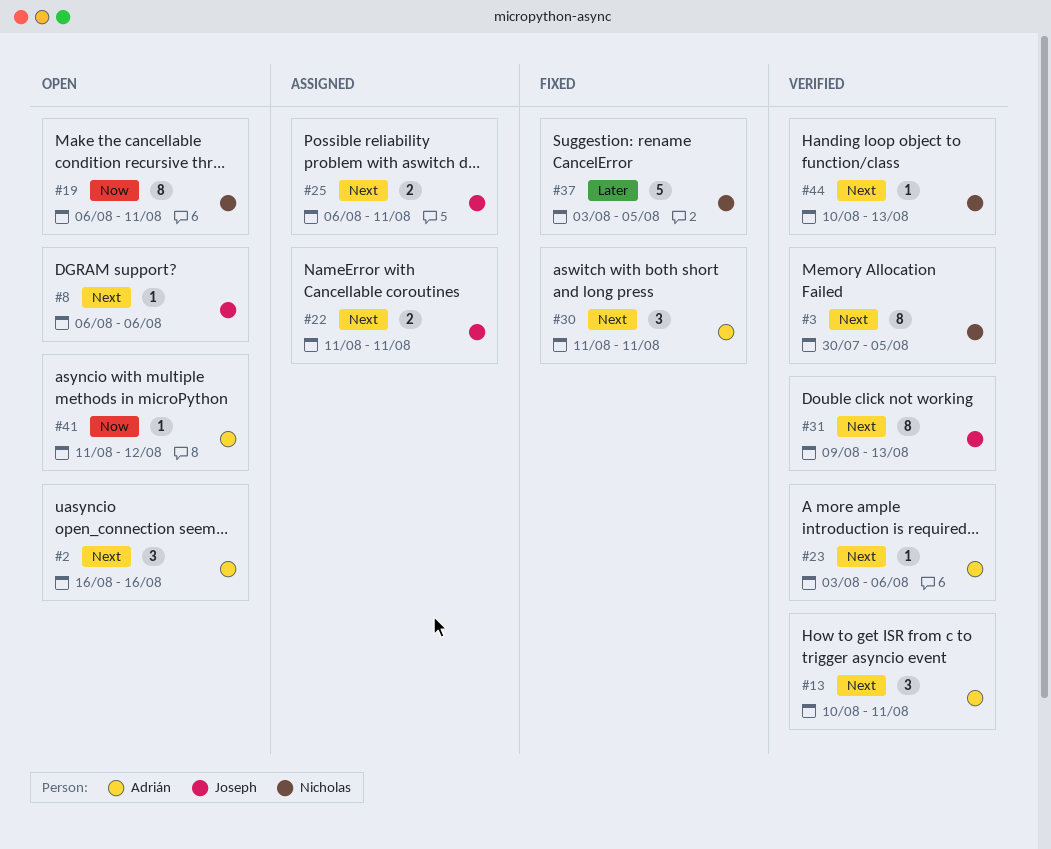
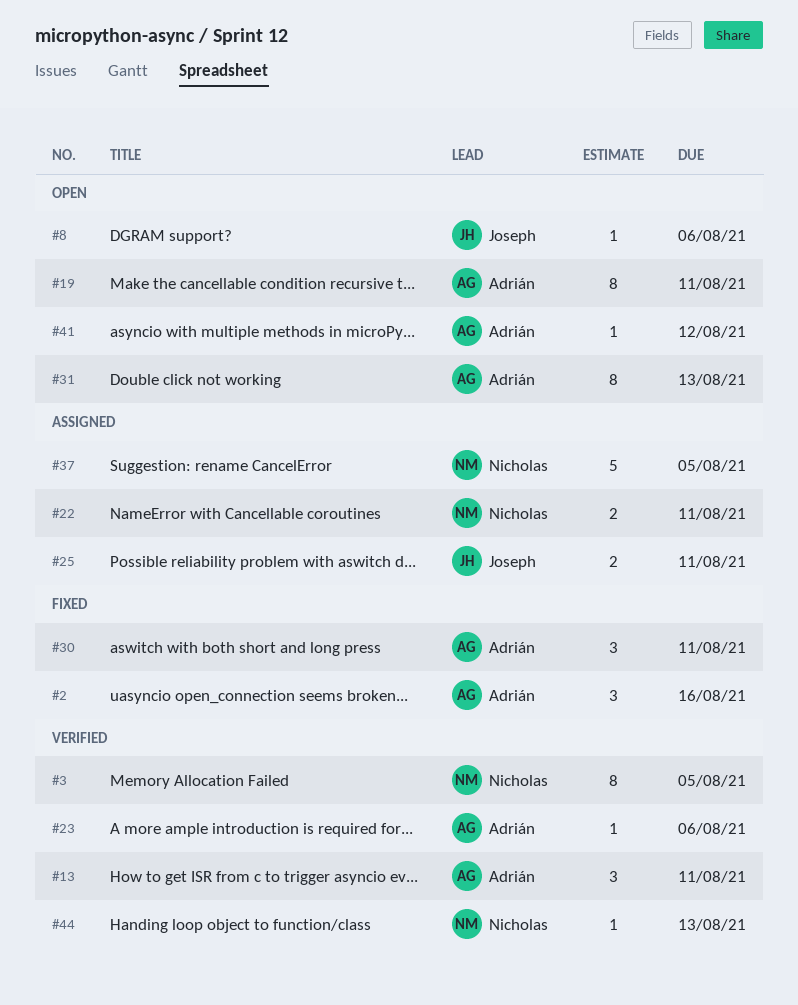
#2, status: Open -> Fixed
#19, owner: Nicholas -> Adrián
#22, owner: Joseph -> Nicholas
#31, status: Verified -> Open
#31, owner: Joseph -> Adrián
#37, status: Fixed -> Assigned

